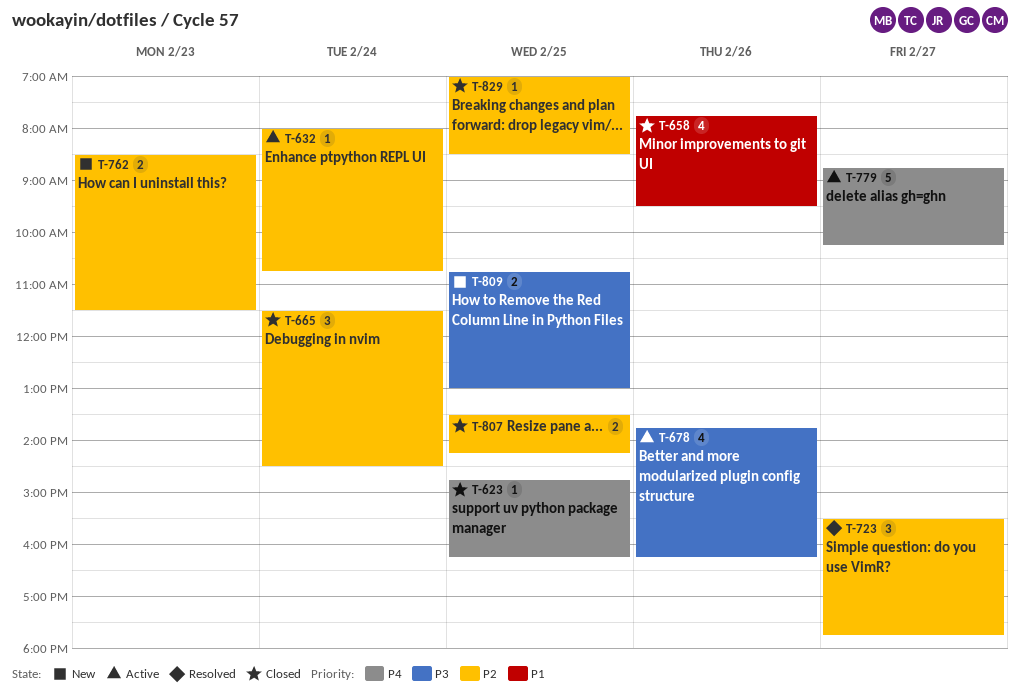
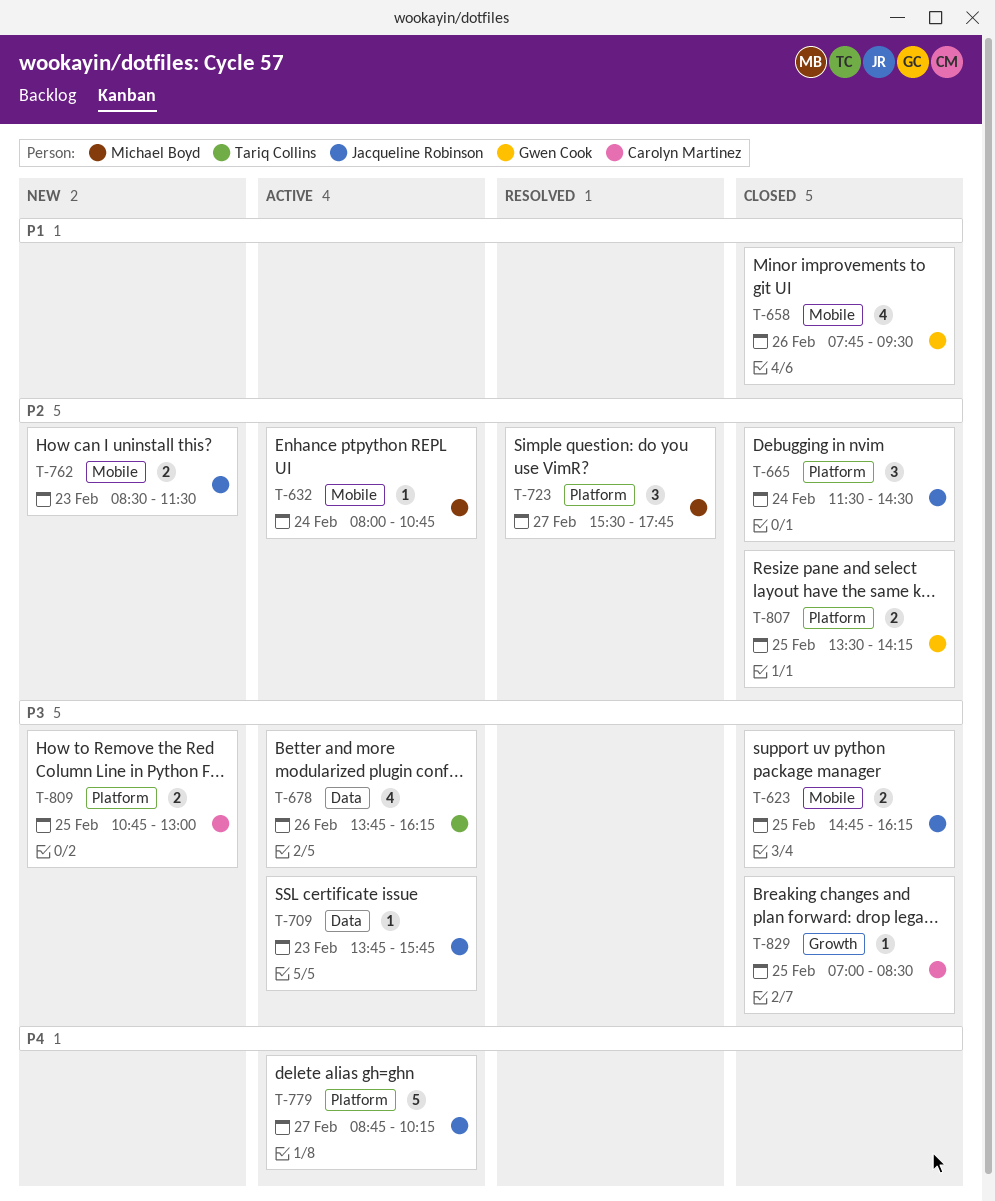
T-623, priority: P4 -> P3
T-623, estimate: 1 -> 2
T-709: none -> present
T-829, priority: P2 -> P3

